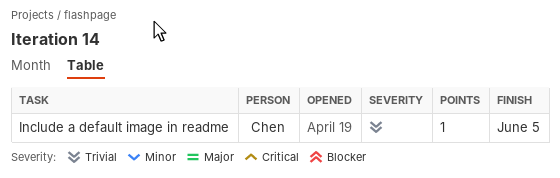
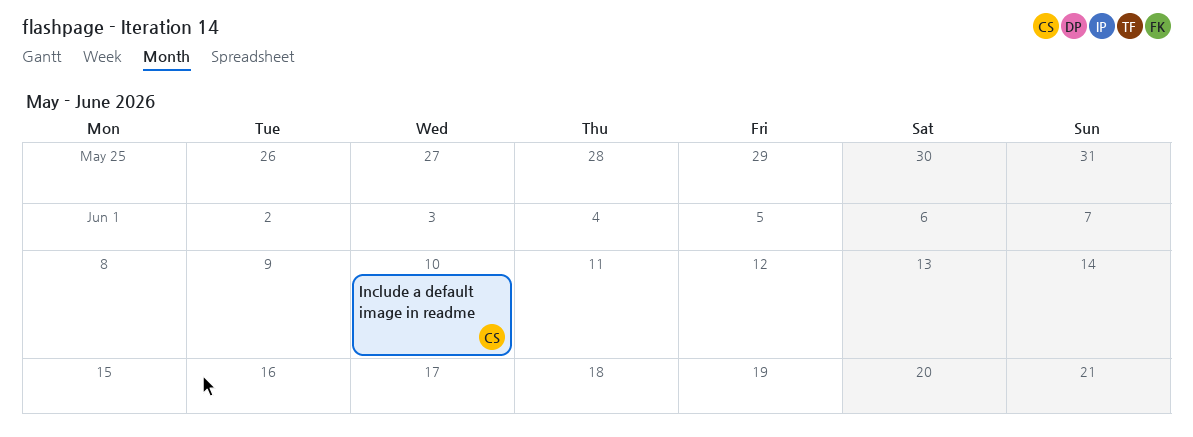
Include a default image in readme, due: Jun 5 -> Jun 10

